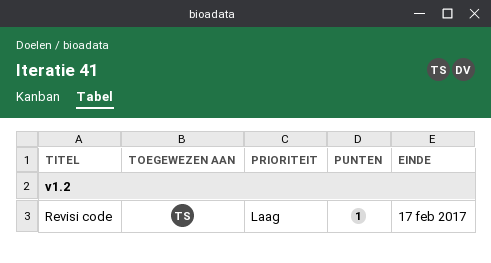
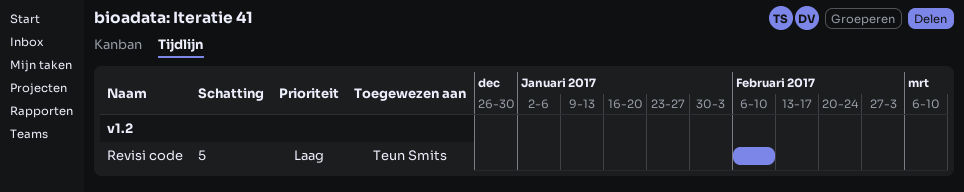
Revisi code, estimate: 1 -> 5
Revisi code, due: Feb 17 -> Feb 10

